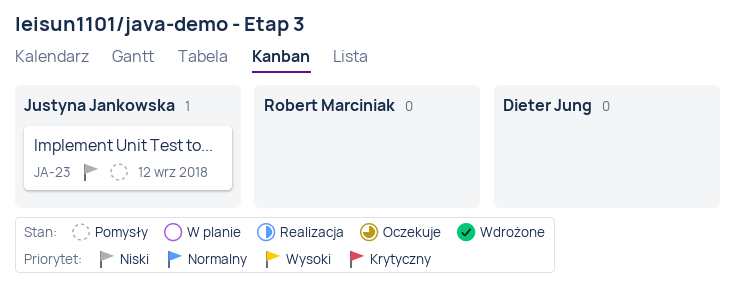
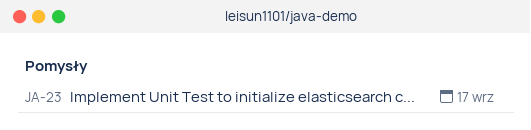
JA-23, due: Sep 12 -> Sep 17

